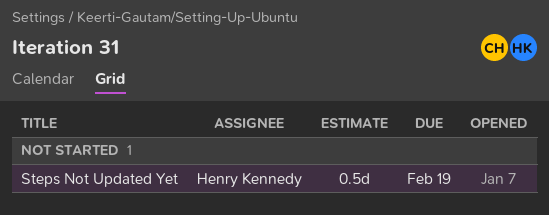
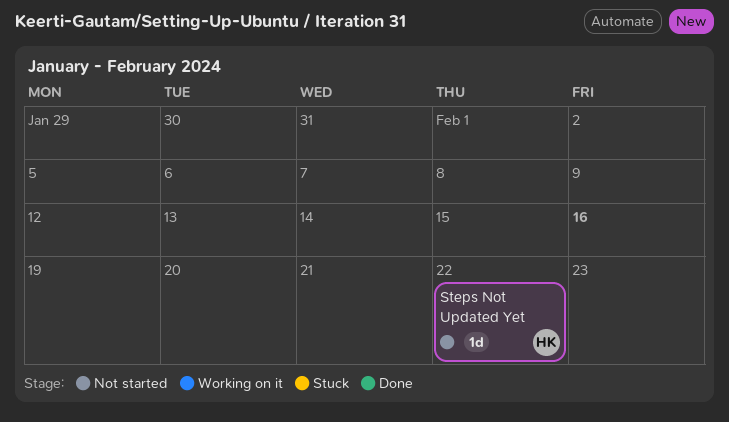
Steps Not Updated Yet, estimate: 0.5d -> 1d
Steps Not Updated Yet, due: Feb 19 -> Feb 22

